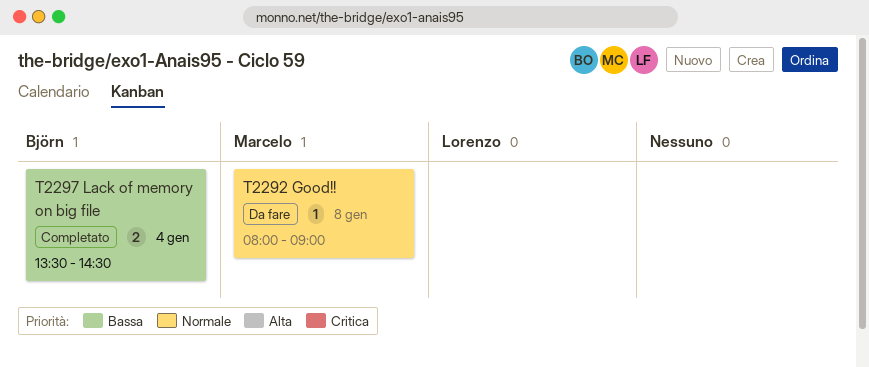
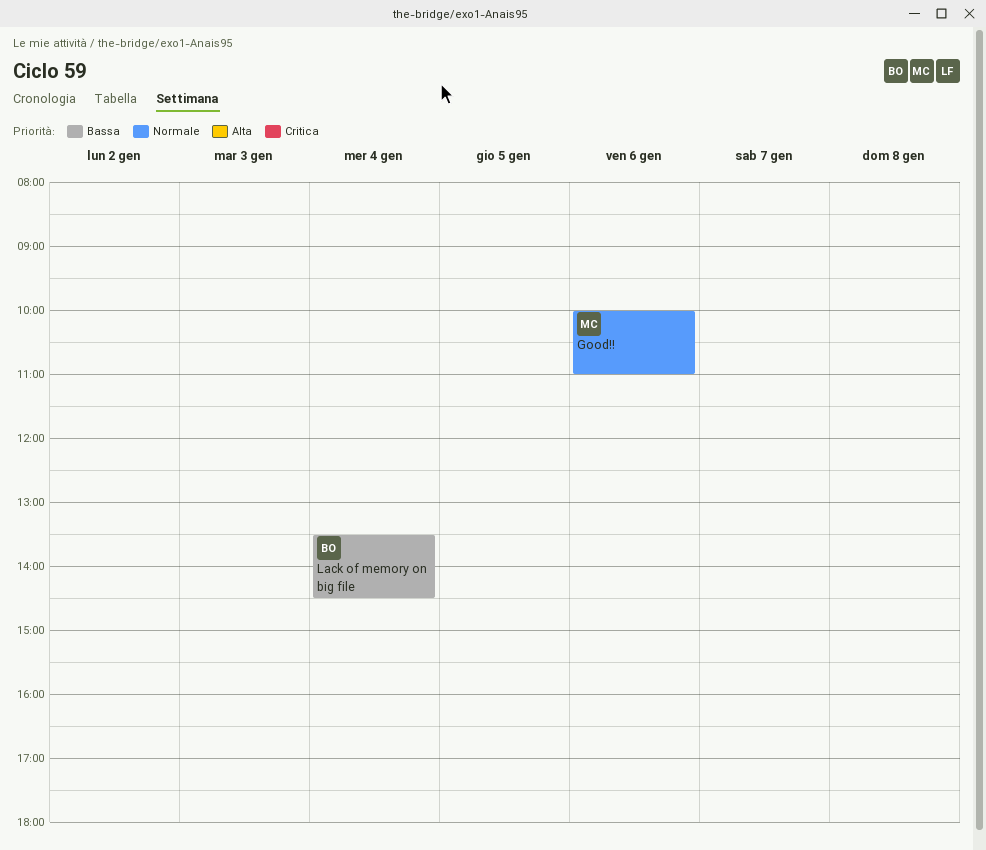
Good!!, day: Jan 8 -> Jan 6
Good!!, begins: 08:00 -> 10:00
Good!!, ends: 09:00 -> 11:00

